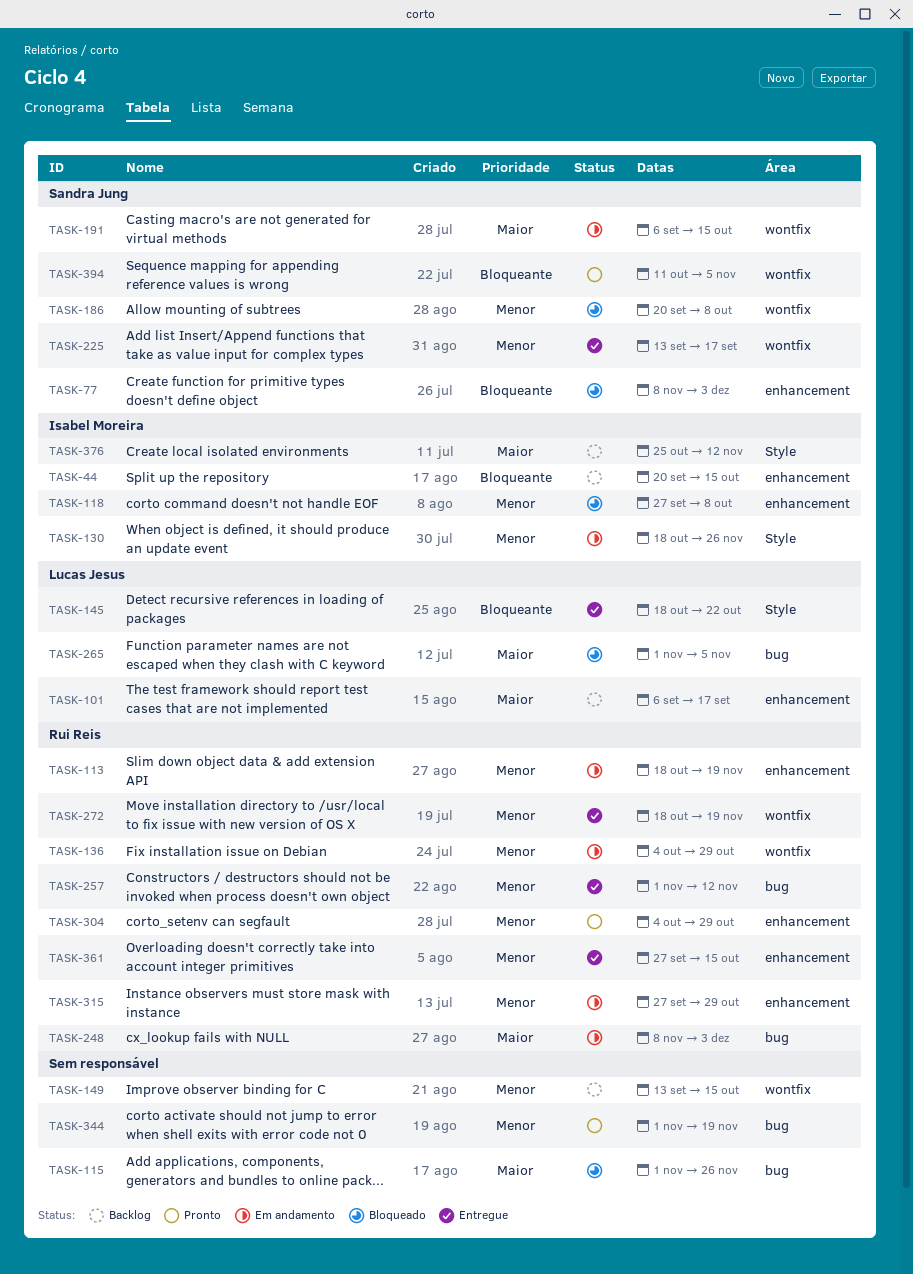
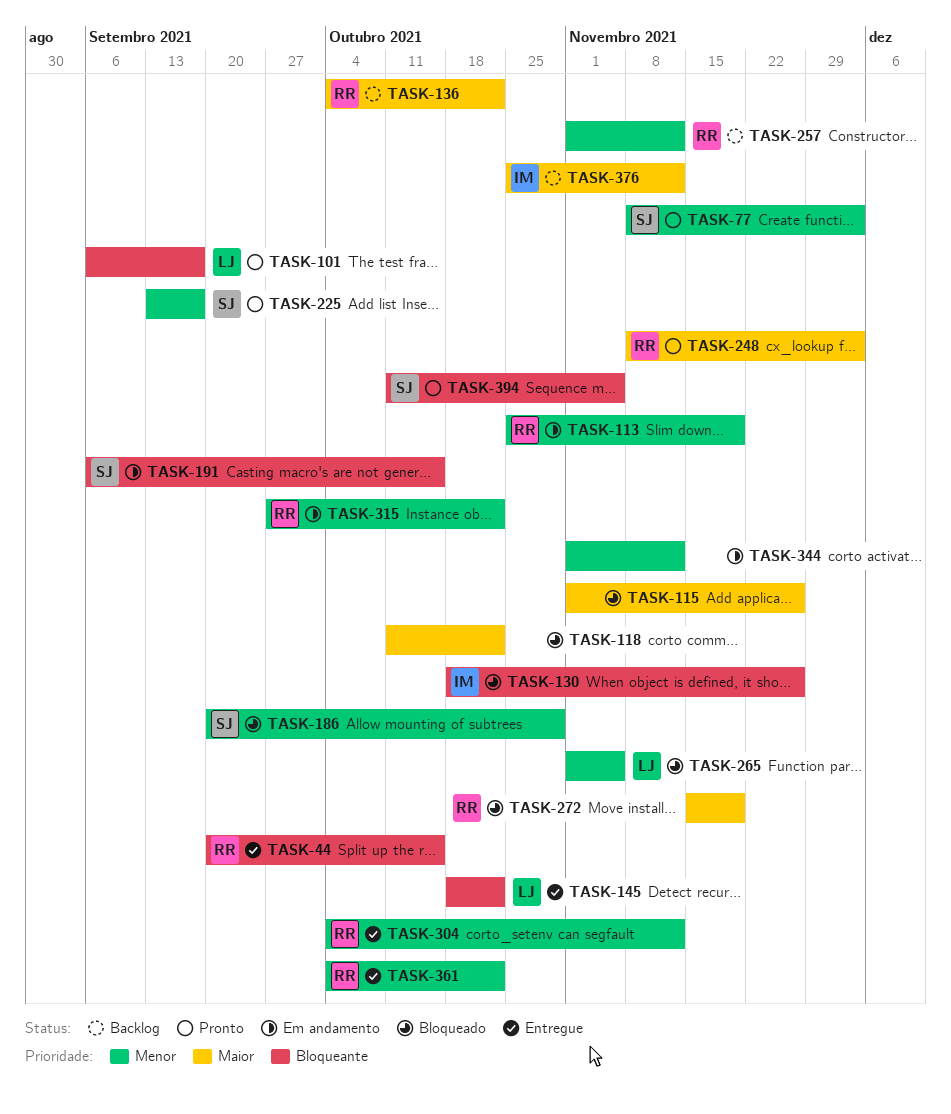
TASK-44, status: Backlog -> Entregue
TASK-44, owner: Isabel Moreira -> Rui Reis
TASK-77, status: Bloqueado -> Pronto
TASK-77, priority: Bloqueante -> Menor
TASK-101, status: Backlog -> Pronto
TASK-101, priority: Maior -> Bloqueante
TASK-113, start: Oct 18 -> Oct 25
TASK-118, owner: Isabel Moreira -> none
TASK-118, priority: Menor -> Maior
TASK-118, start: Sep 27 -> Oct 11
TASK-118, due: Oct 8 -> Oct 22
TASK-130, status: Em andamento -> Bloqueado
TASK-130, priority: Menor -> Bloqueante
TASK-136, status: Em andamento -> Backlog
TASK-136, priority: Menor -> Maior
TASK-136, due: Oct 29 -> Oct 22
TASK-149: present -> none
TASK-186, due: Oct 8 -> Oct 29
TASK-191, priority: Maior -> Bloqueante
TASK-225, status: Entregue -> Pronto
TASK-248, status: Em andamento -> Pronto
TASK-257, status: Entregue -> Backlog
TASK-265, priority: Maior -> Menor
TASK-272, status: Entregue -> Bloqueado
TASK-272, priority: Menor -> Maior
TASK-272, start: Oct 18 -> Nov 15
TASK-304, status: Pronto -> Entregue
TASK-304, due: Oct 29 -> Nov 12
TASK-315, due: Oct 29 -> Oct 22
TASK-344, status: Pronto -> Em andamento
TASK-344, due: Nov 19 -> Nov 12
TASK-361, start: Sep 27 -> Oct 4
TASK-361, due: Oct 15 -> Oct 22

